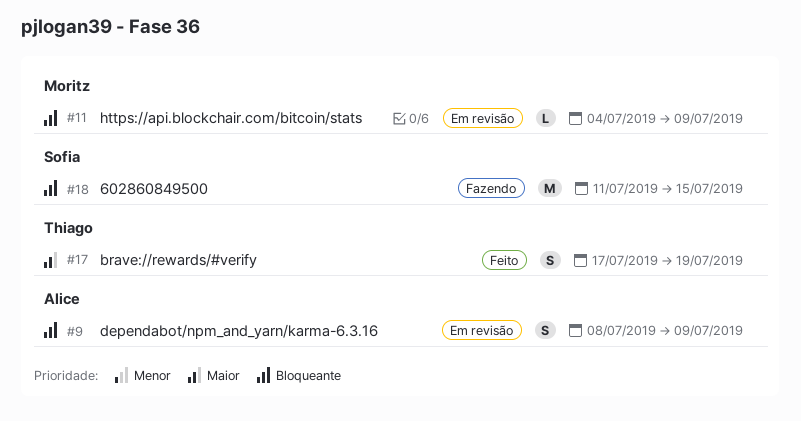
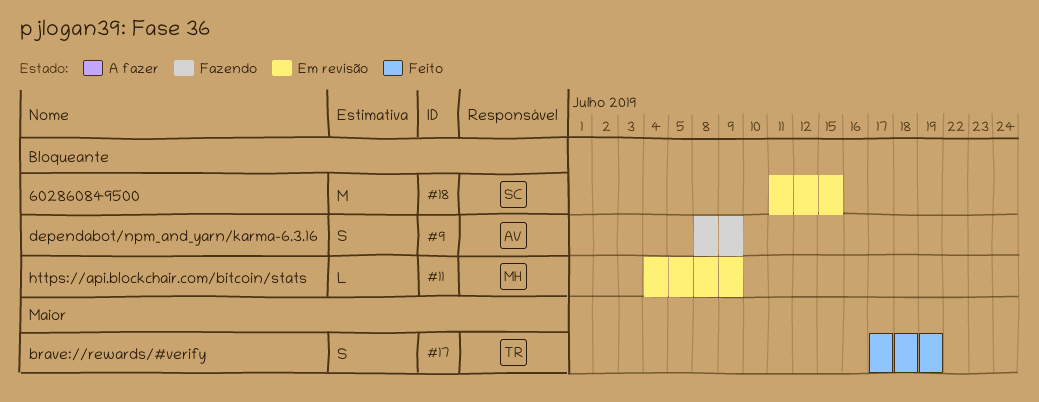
#9, status: Em revisão -> Fazendo
#18, status: Fazendo -> Em revisão

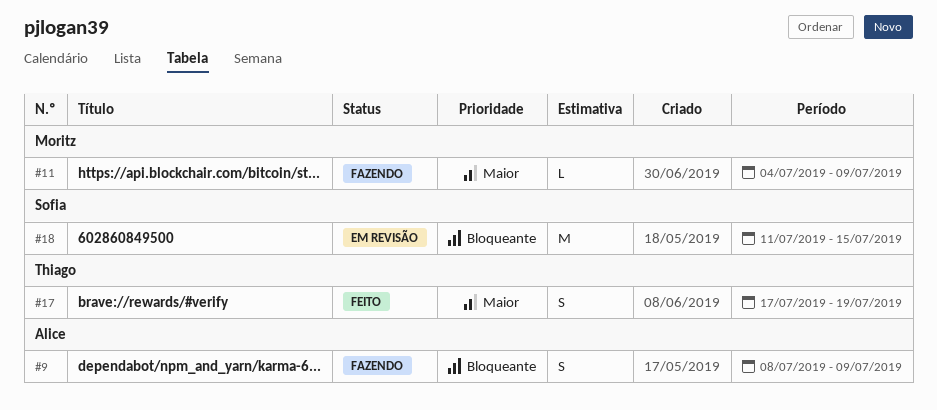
#11, status: Em revisão -> Fazendo
#11, priority: Bloqueante -> Maior

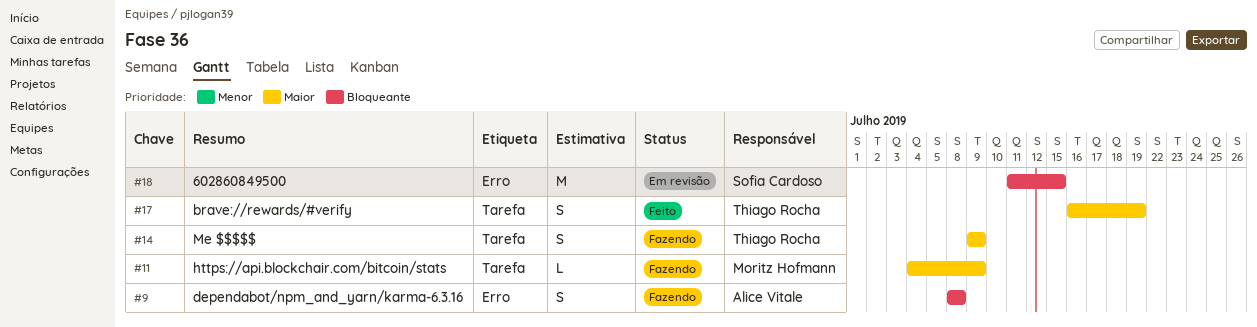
#9, due: Jul 9 -> Jul 8
#14: none -> present
#17, start: Jul 17 -> Jul 16

